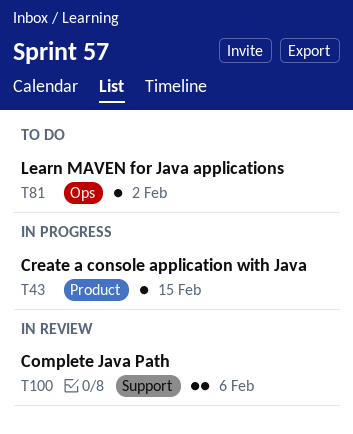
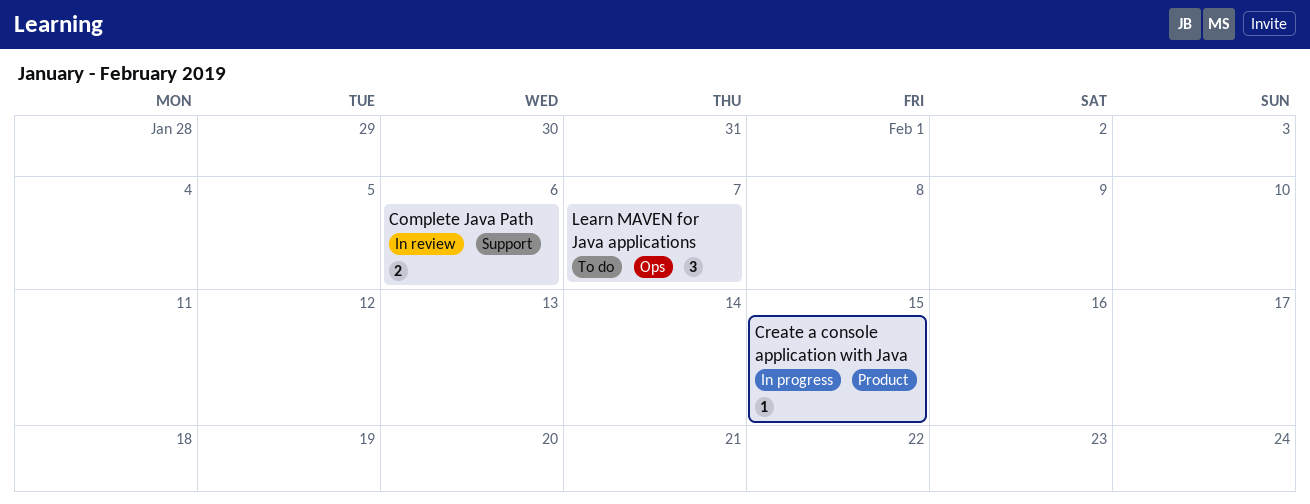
Learn MAVEN for Java applications, estimate: 1 -> 3
Learn MAVEN for Java applications, due: Feb 2 -> Feb 7

